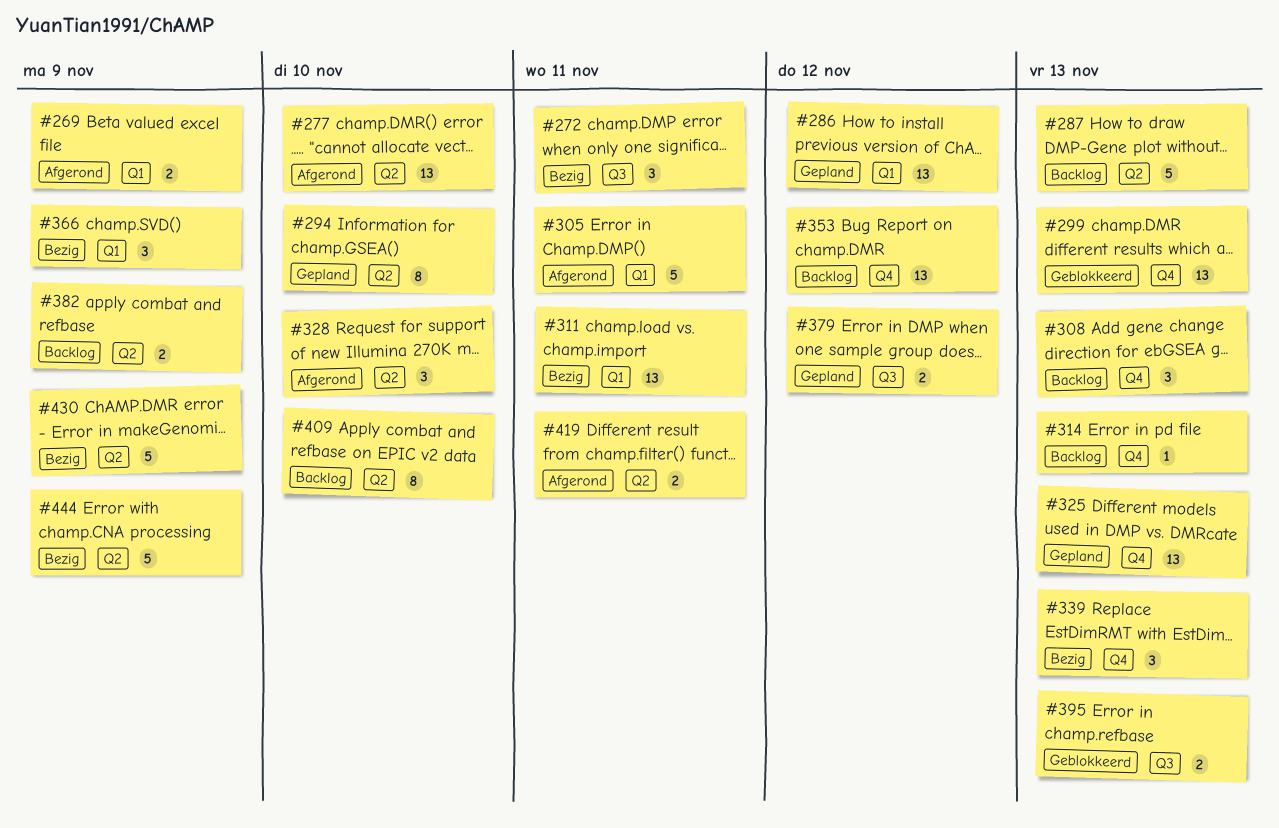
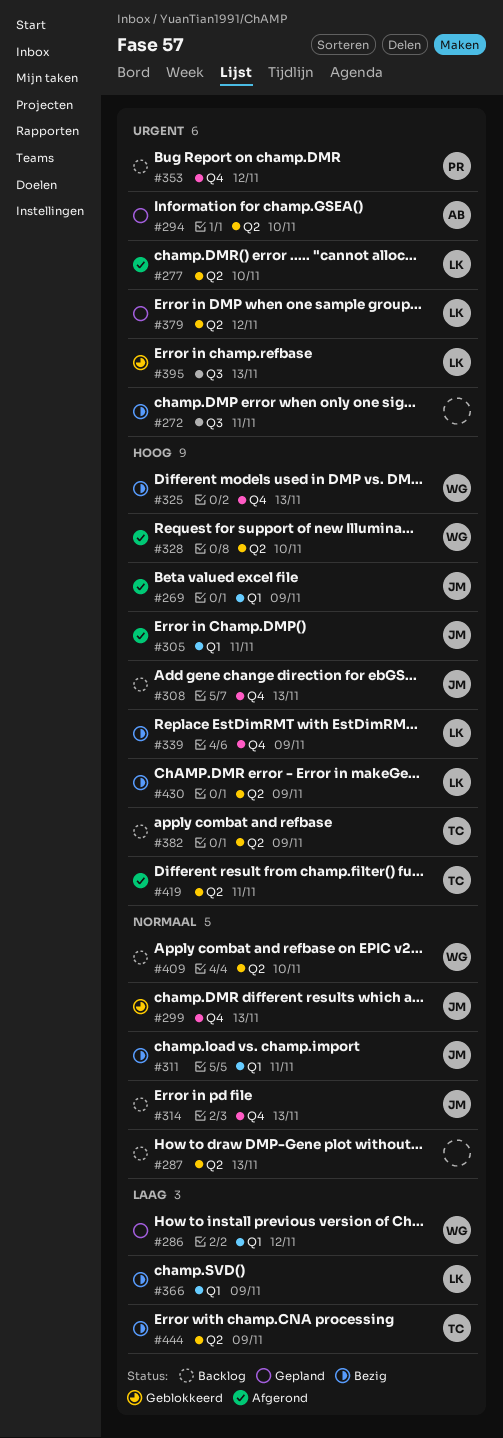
#325, status: Gepland -> Bezig
#339, due: Nov 13 -> Nov 9
#379, label: Q3 -> Q2

